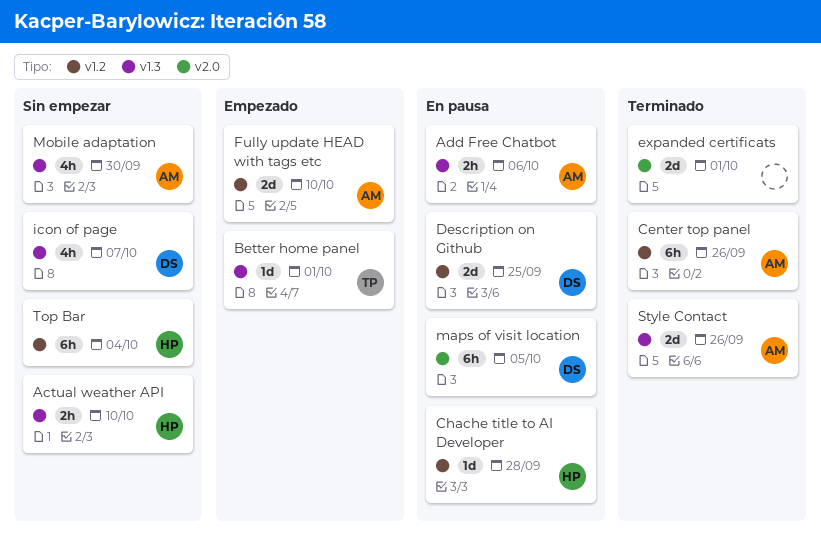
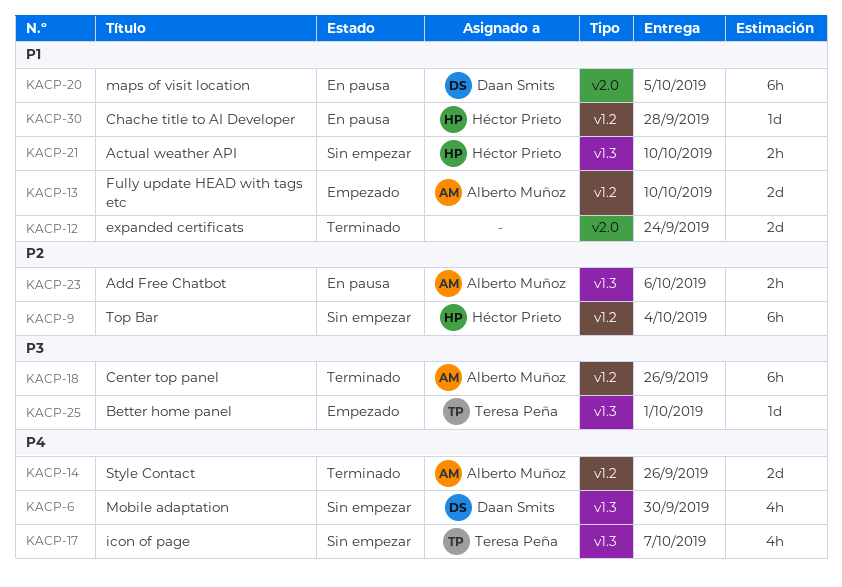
Description on Github: present -> none
expanded certificats, due: Oct 1 -> Sep 24
icon of page, owner: Daan Smits -> Teresa Peña
Mobile adaptation, owner: Alberto Muñoz -> Daan Smits
Style Contact, label: v1.3 -> v1.2

